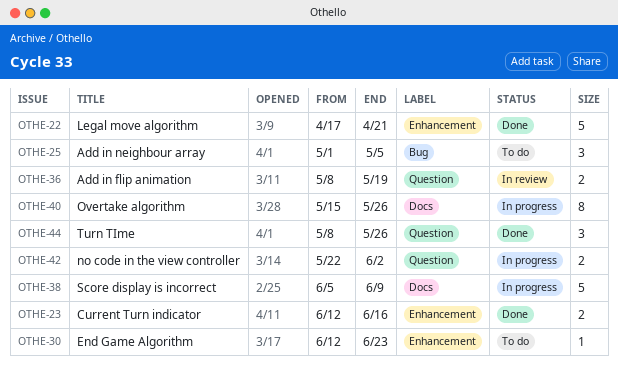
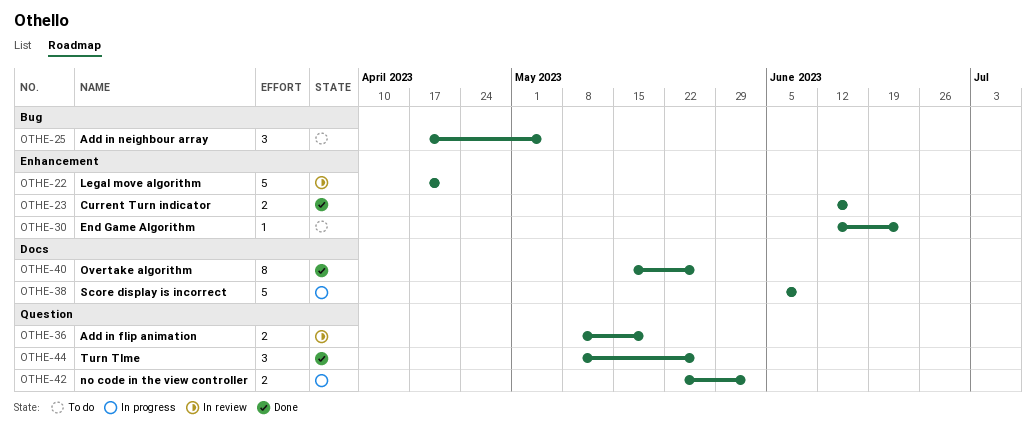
OTHE-22, status: Done -> In review
OTHE-25, start: May 1 -> Apr 17
OTHE-40, status: In progress -> Done

